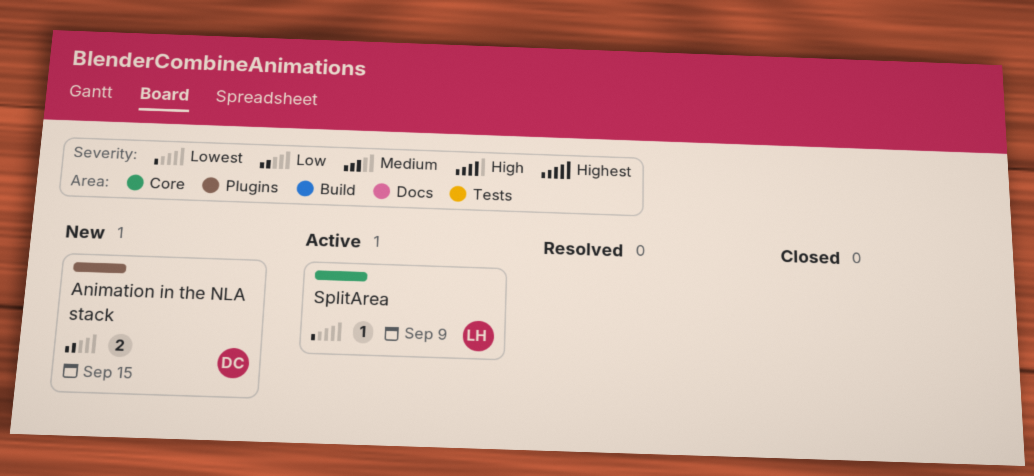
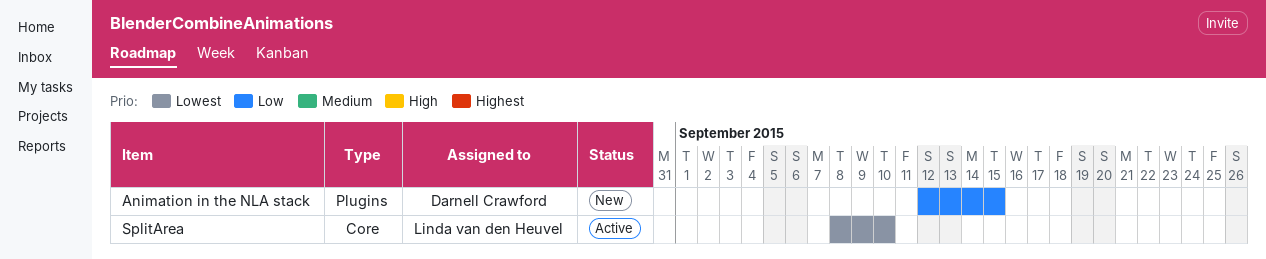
SplitArea, due: Sep 9 -> Sep 10

